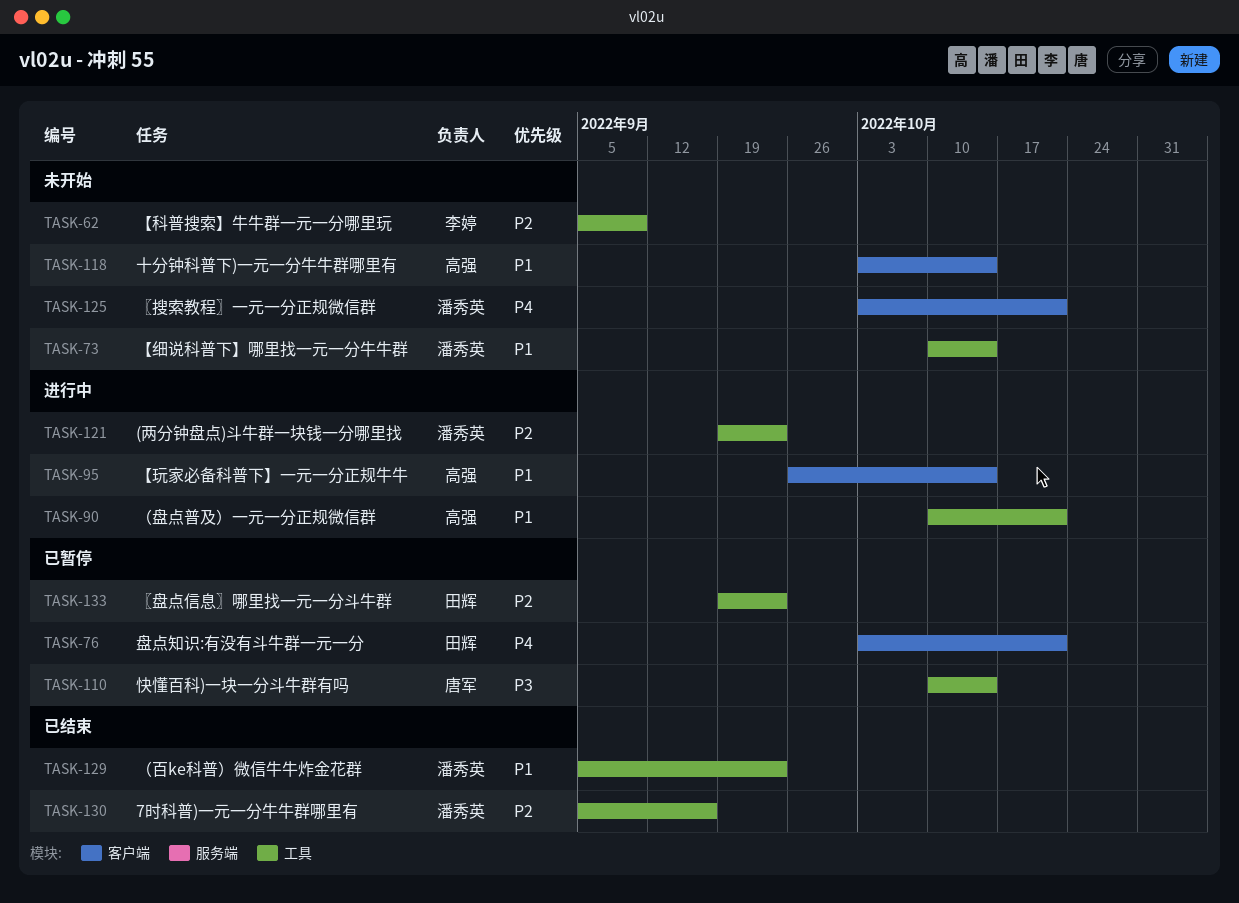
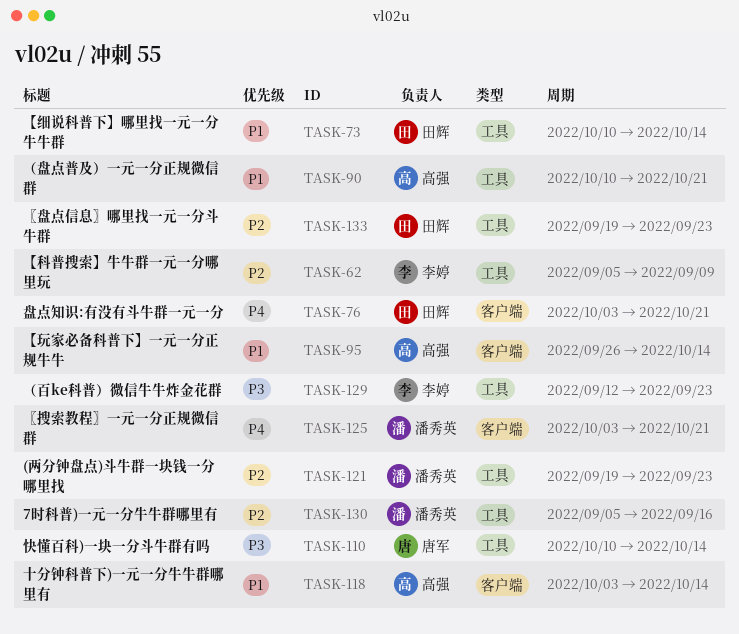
TASK-73, owner: 潘秀英 -> 田辉
TASK-129, owner: 潘秀英 -> 李婷
TASK-129, priority: P1 -> P3
TASK-129, start: Sep 5 -> Sep 12

